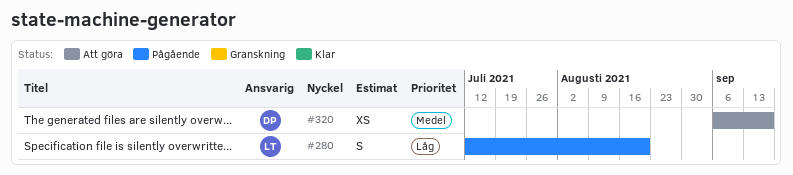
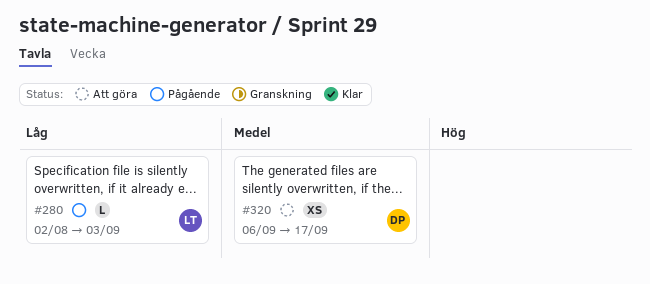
#280, estimate: S -> L
#280, start: Jul 12 -> Aug 2
#280, due: Aug 20 -> Sep 3

